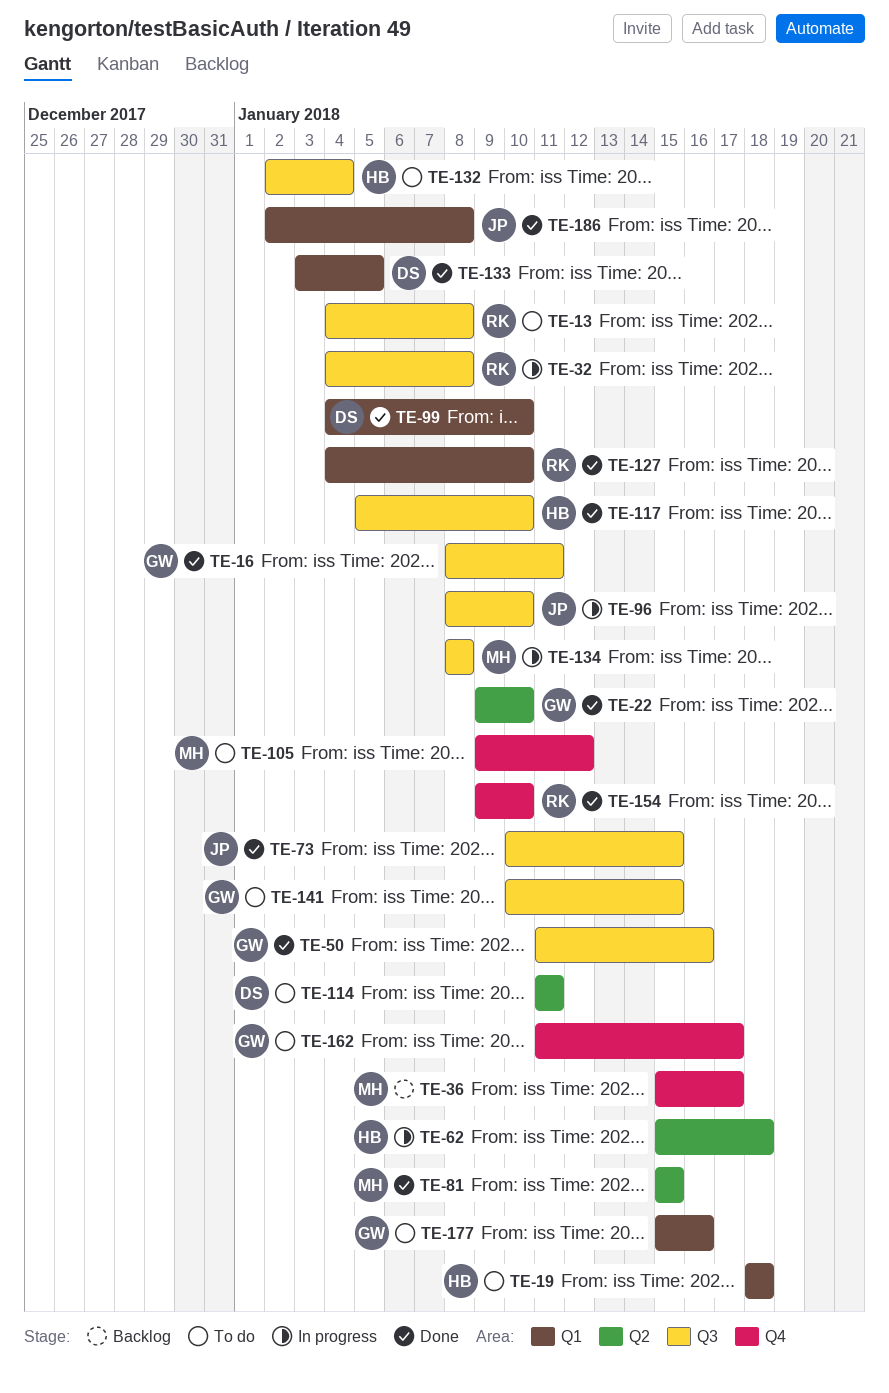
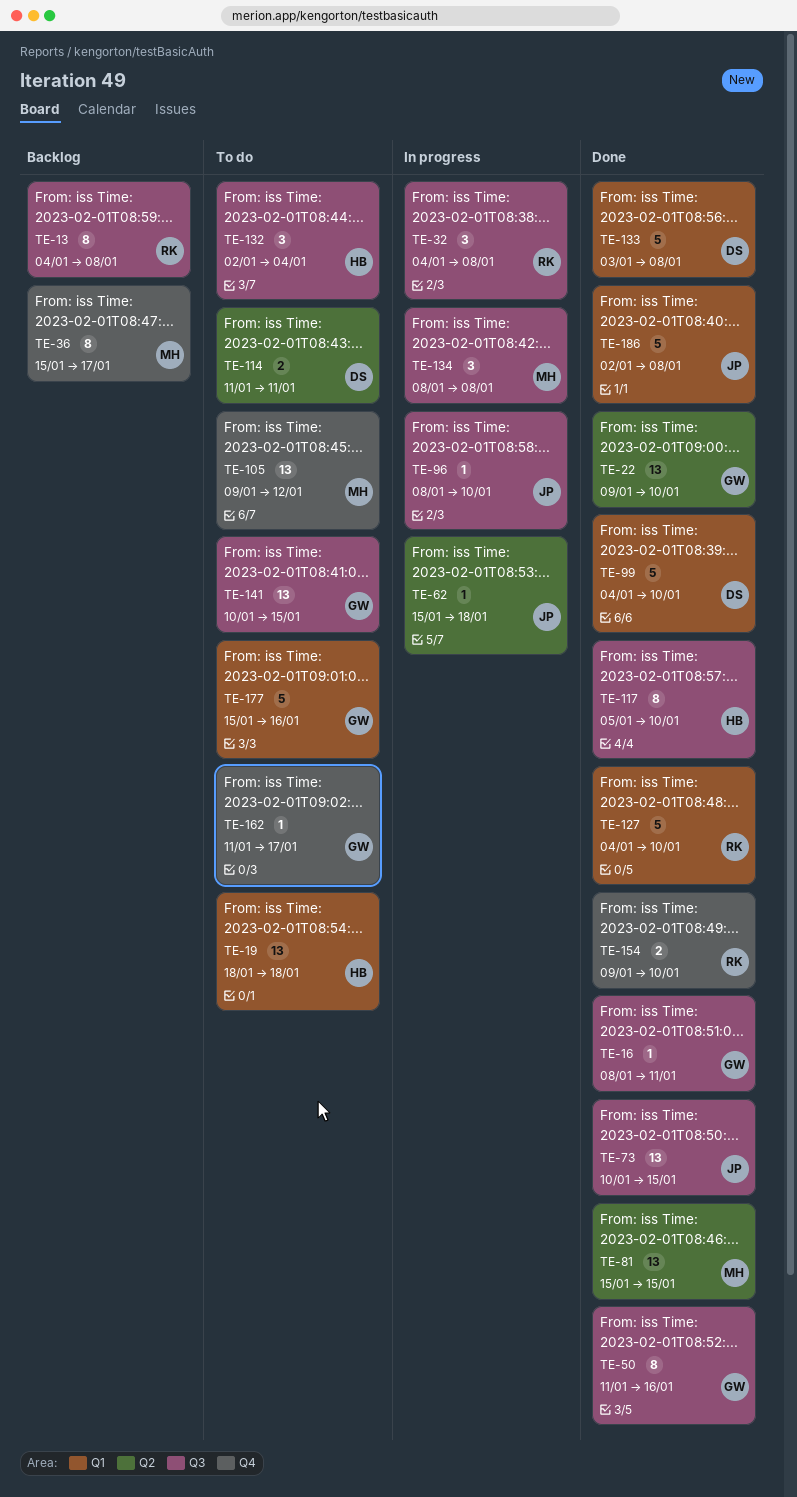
TE-13, status: To do -> Backlog
TE-62, owner: HB -> JP
TE-133, due: Jan 5 -> Jan 8

